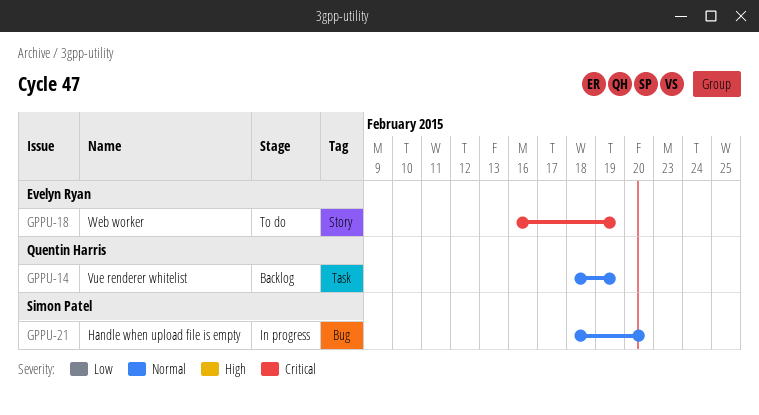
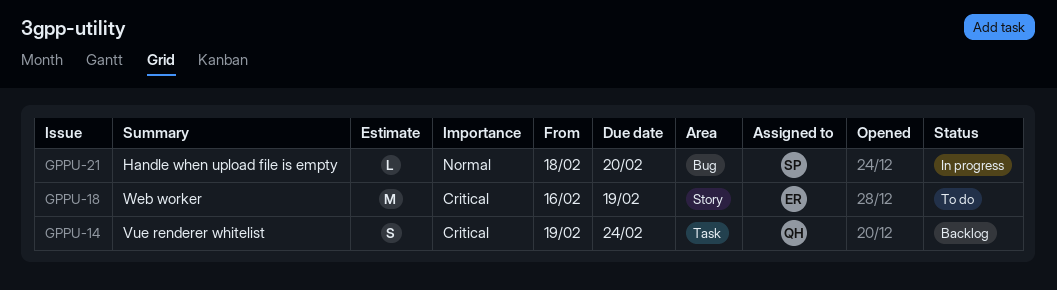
GPPU-14, priority: Normal -> Critical
GPPU-14, start: Feb 18 -> Feb 19
GPPU-14, due: Feb 19 -> Feb 24

